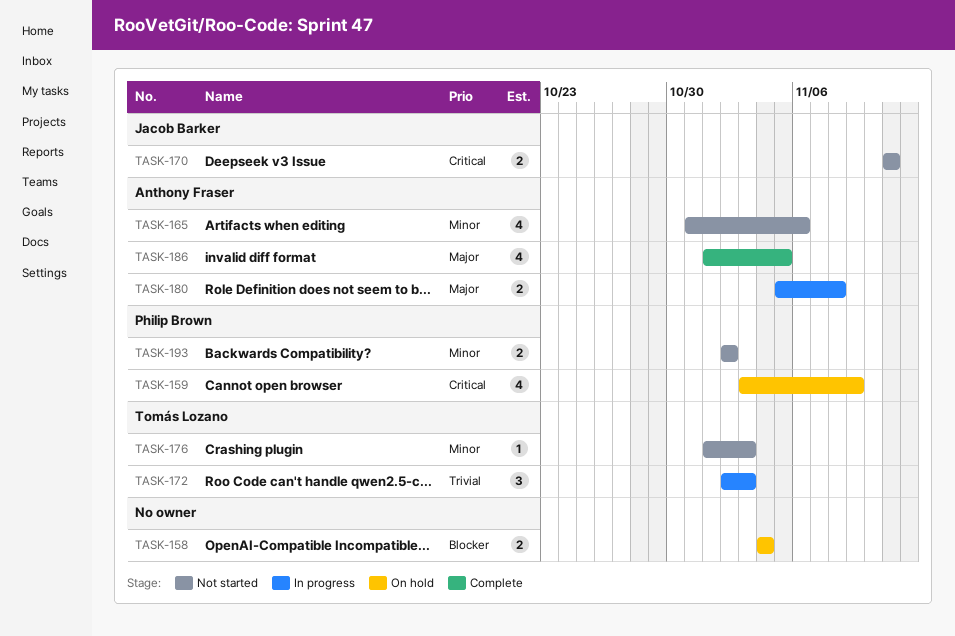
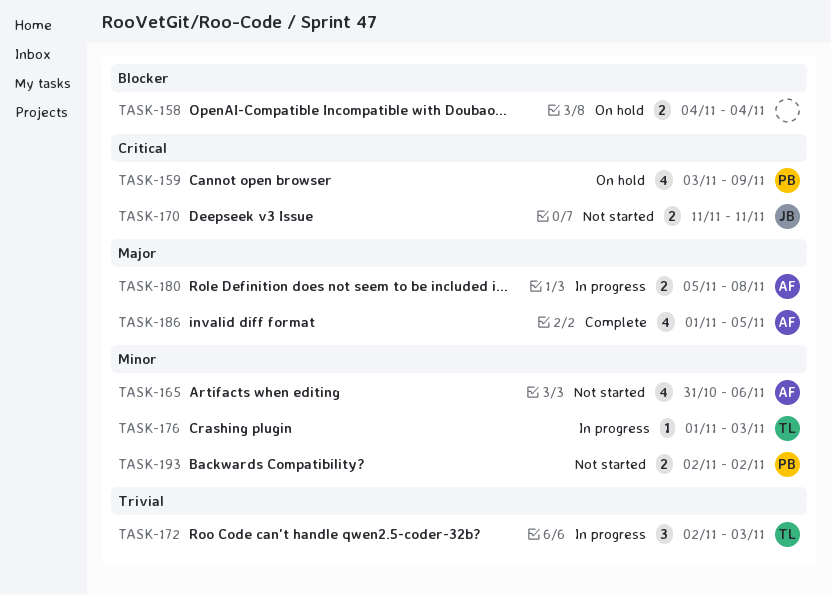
TASK-176, status: Not started -> In progress

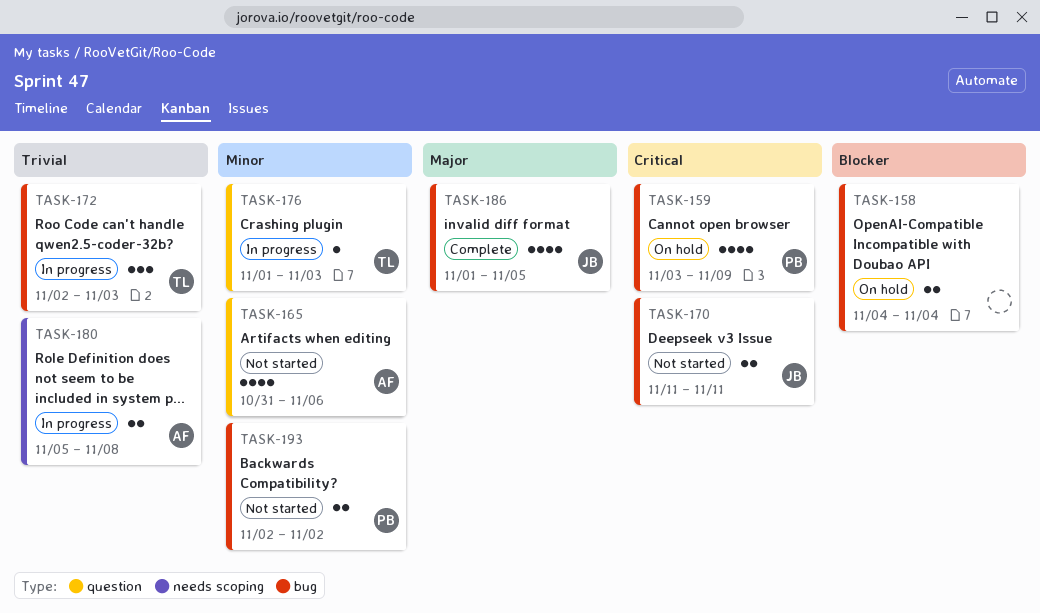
TASK-180, priority: Major -> Trivial
TASK-186, owner: AF -> JB

